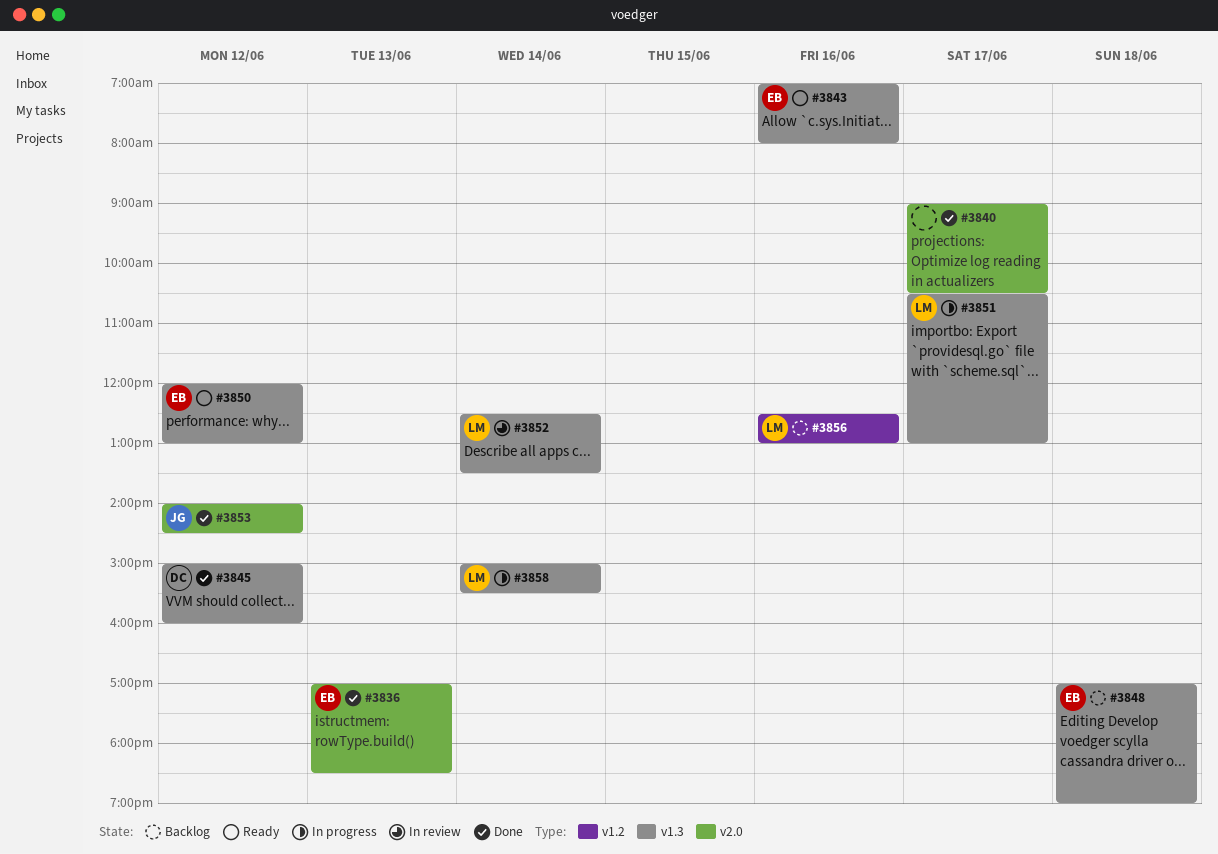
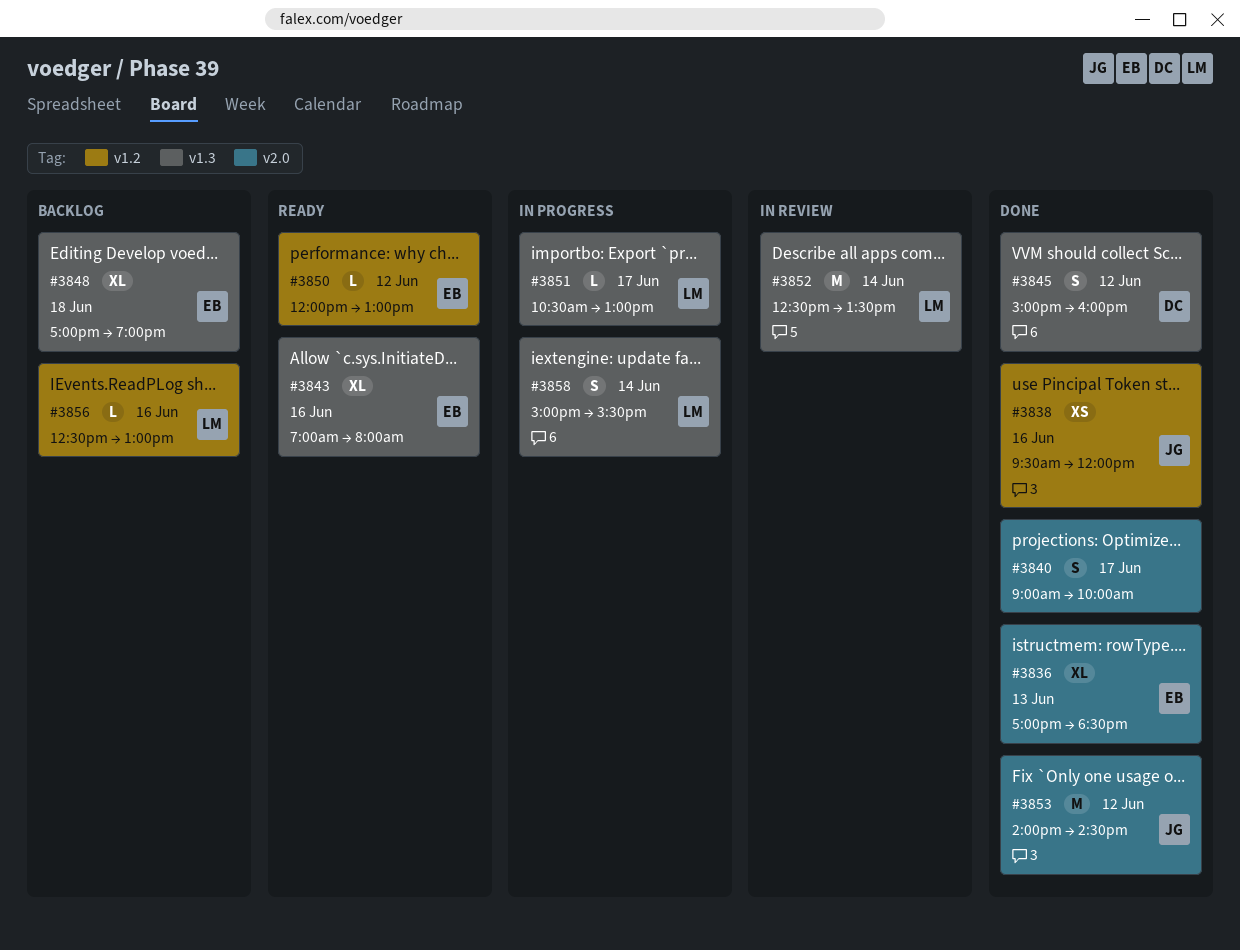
#3838: none -> present
#3840, ends: 10:30 -> 10:00
#3850, label: v1.3 -> v1.2

